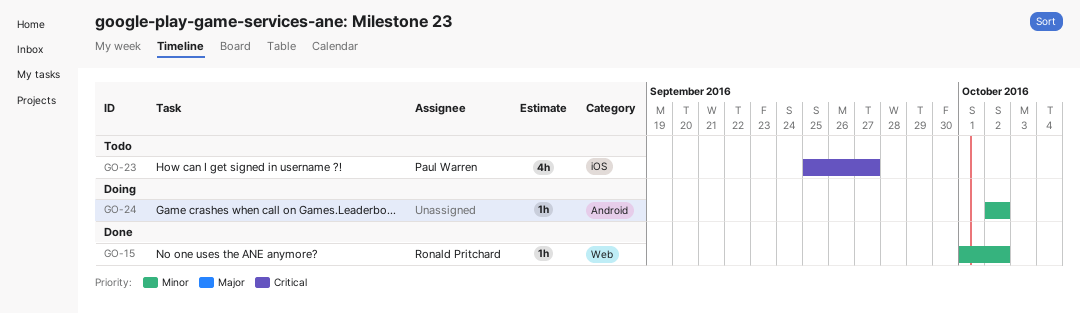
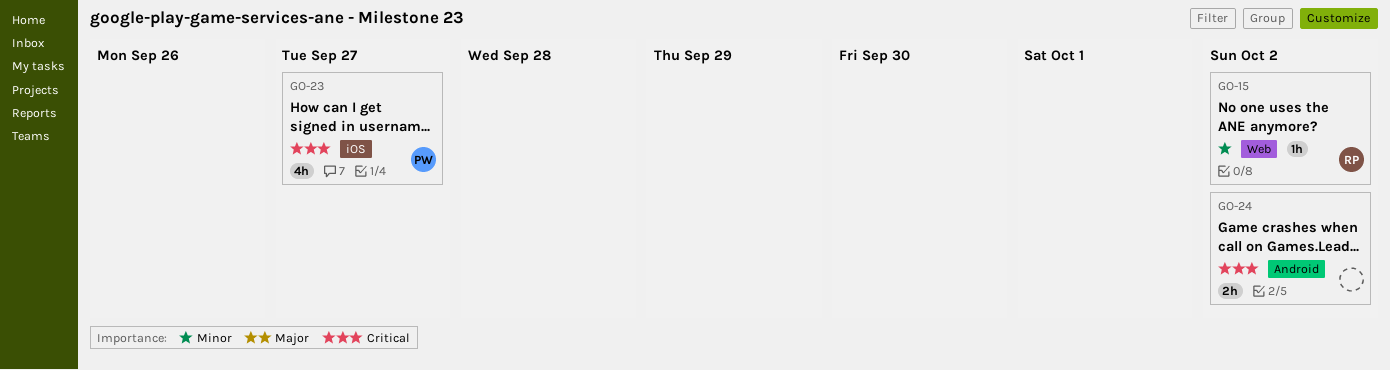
GO-24, priority: Minor -> Critical
GO-24, estimate: 1h -> 2h

